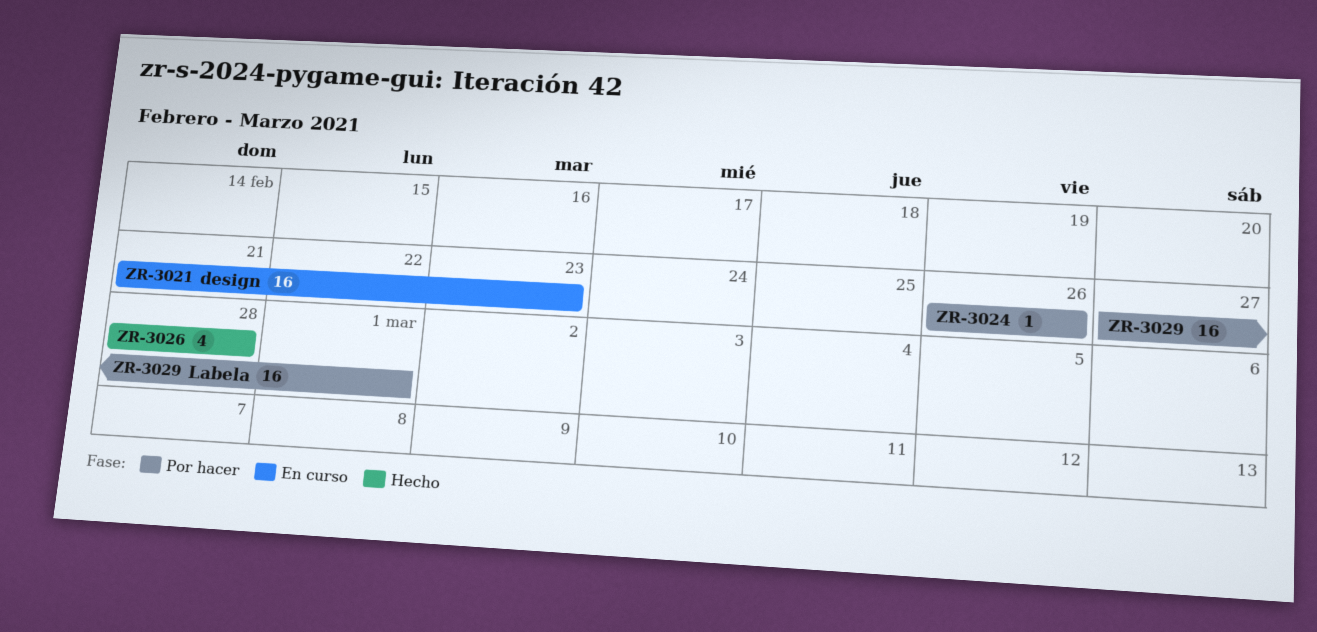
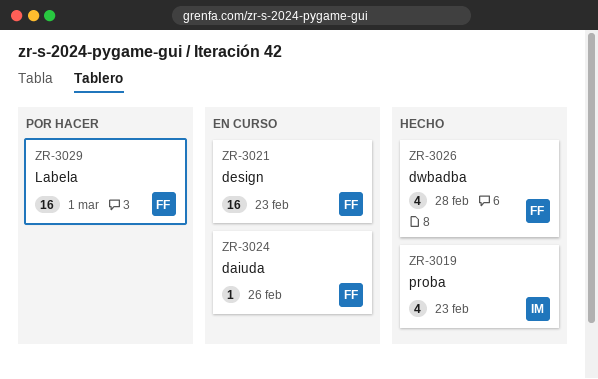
ZR-3019: none -> present
ZR-3024, status: Por hacer -> En curso

